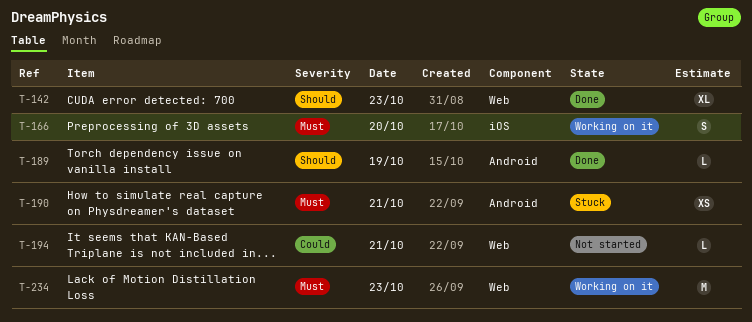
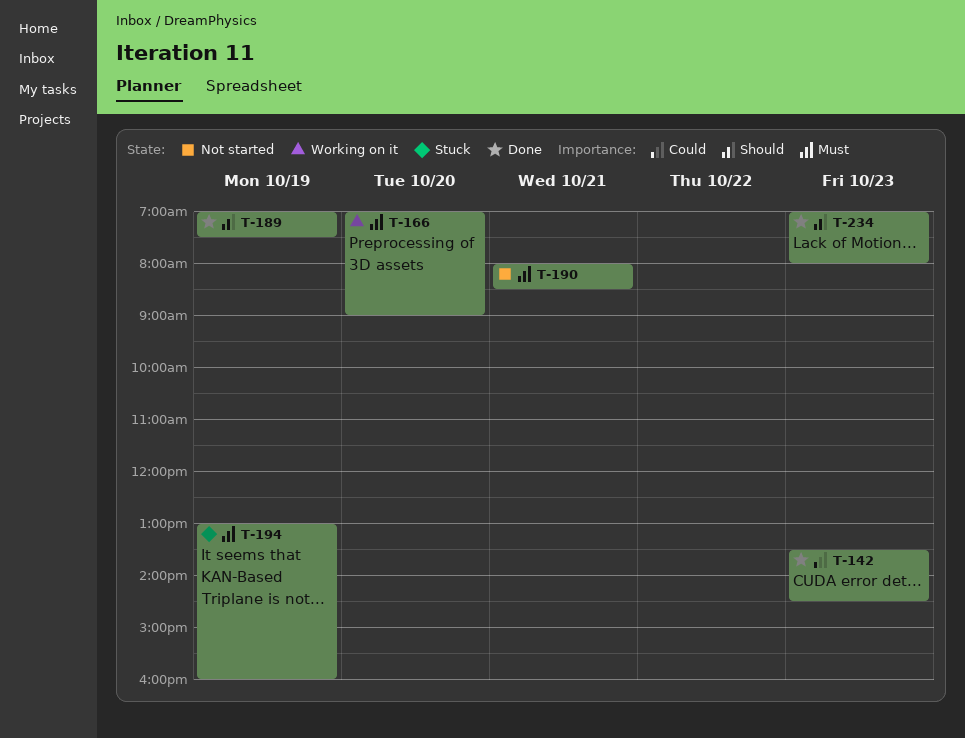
T-142, priority: Should -> Could
T-190, status: Stuck -> Not started
T-194, status: Not started -> Stuck
T-194, priority: Could -> Must
T-194, day: Oct 21 -> Oct 19
T-234, status: Working on it -> Done
T-234, priority: Must -> Should

